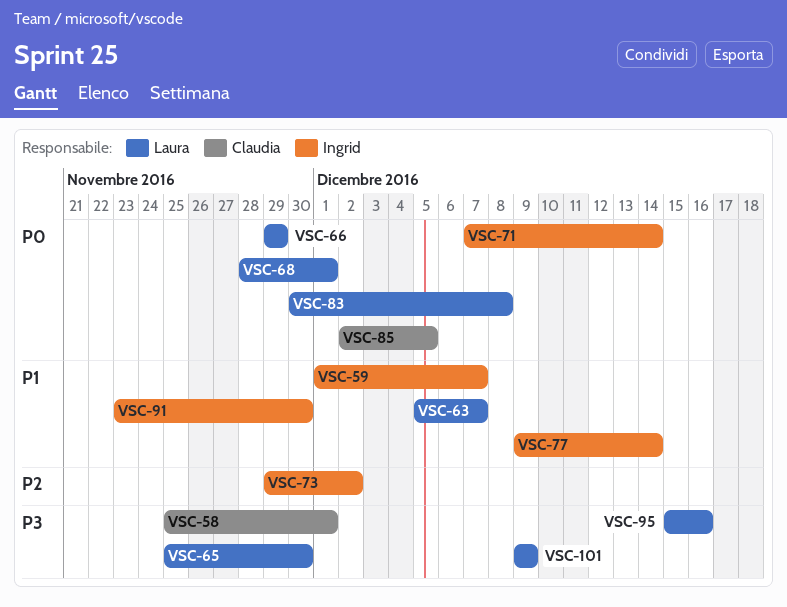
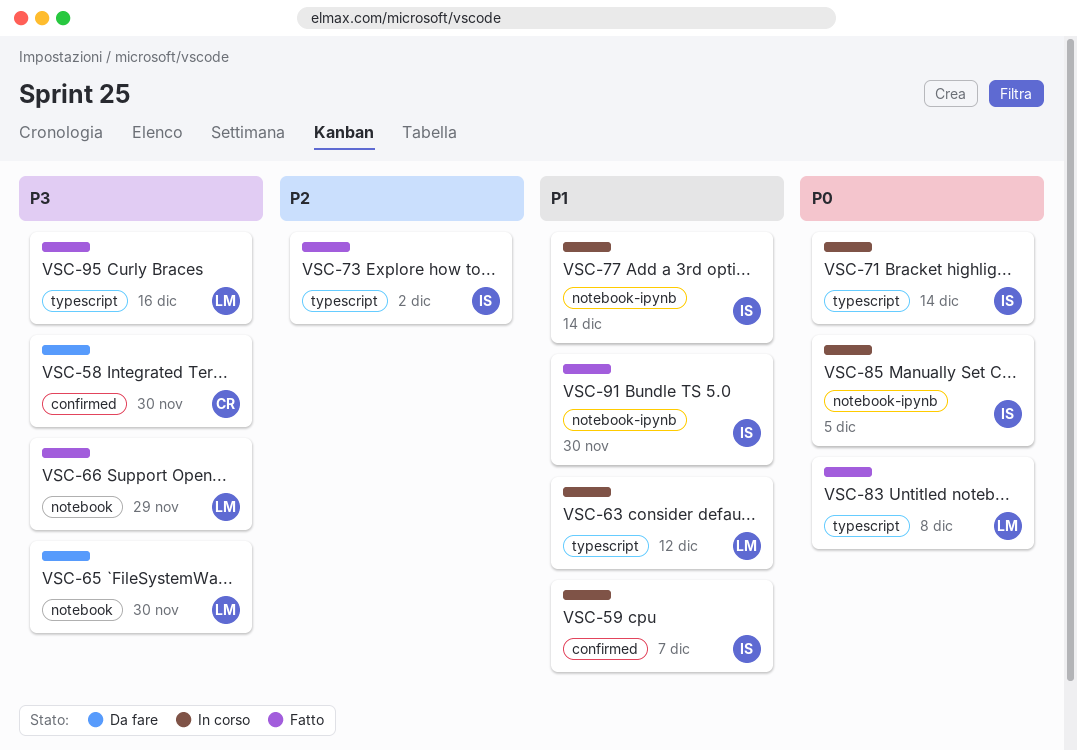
VSC-58, due: Dec 1 -> Nov 30
VSC-63, due: Dec 7 -> Dec 12
VSC-66, priority: P0 -> P3
VSC-68: present -> none
VSC-85, owner: Claudia -> Ingrid
VSC-101: present -> none

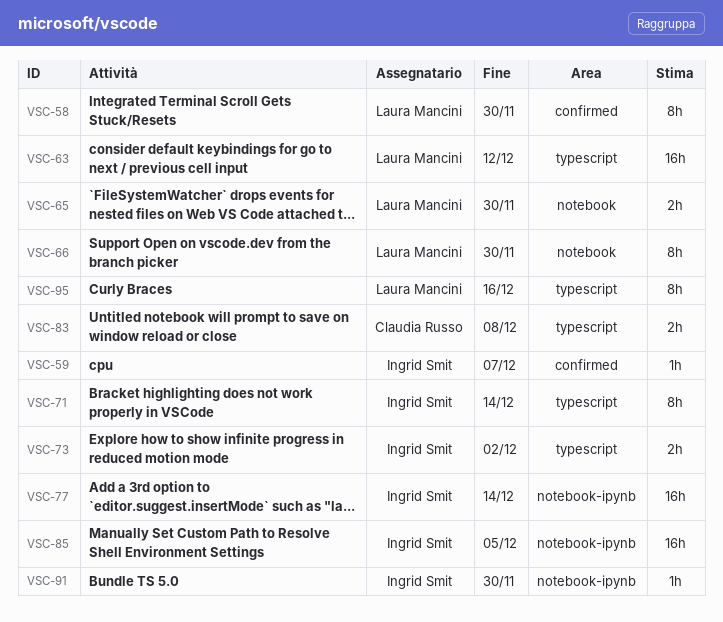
VSC-58, owner: Claudia Russo -> Laura Mancini
VSC-66, due: Nov 29 -> Nov 30
VSC-83, owner: Laura Mancini -> Claudia Russo

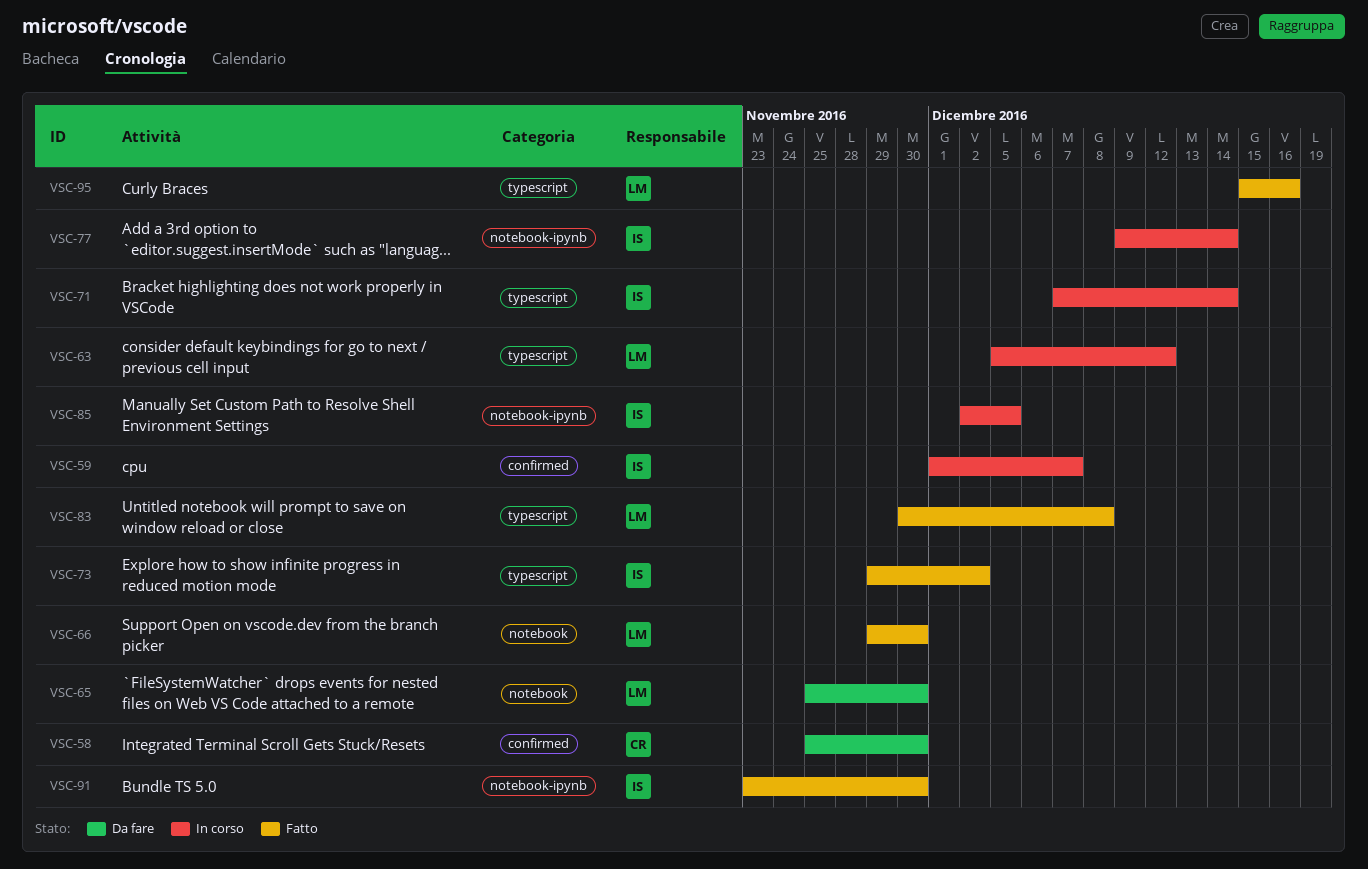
VSC-58, owner: Laura Mancini -> Claudia Russo
VSC-83, owner: Claudia Russo -> Laura Mancini

